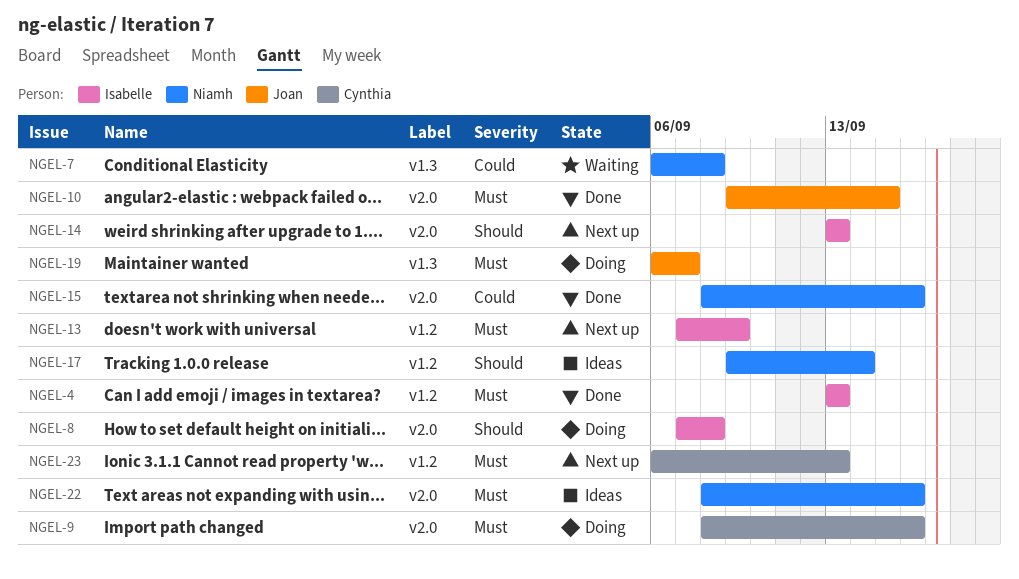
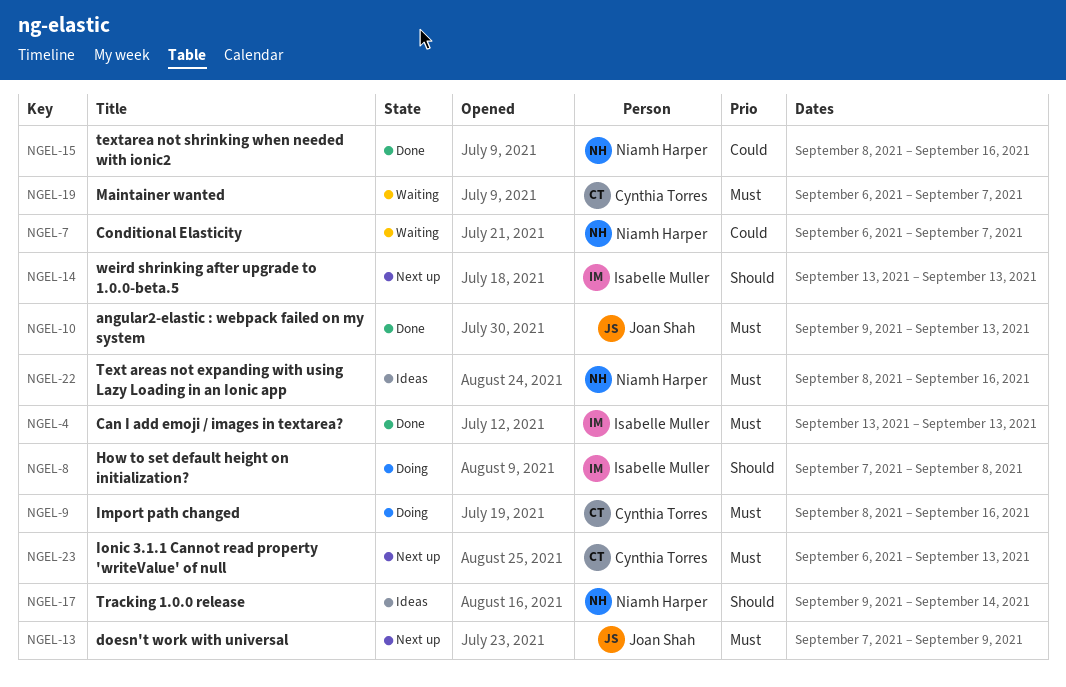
NGEL-7, due: Sep 8 -> Sep 7
NGEL-10, due: Sep 15 -> Sep 13
NGEL-13, owner: Isabelle Muller -> Joan Shah
NGEL-19, status: Doing -> Waiting
NGEL-19, owner: Joan Shah -> Cynthia Torres

